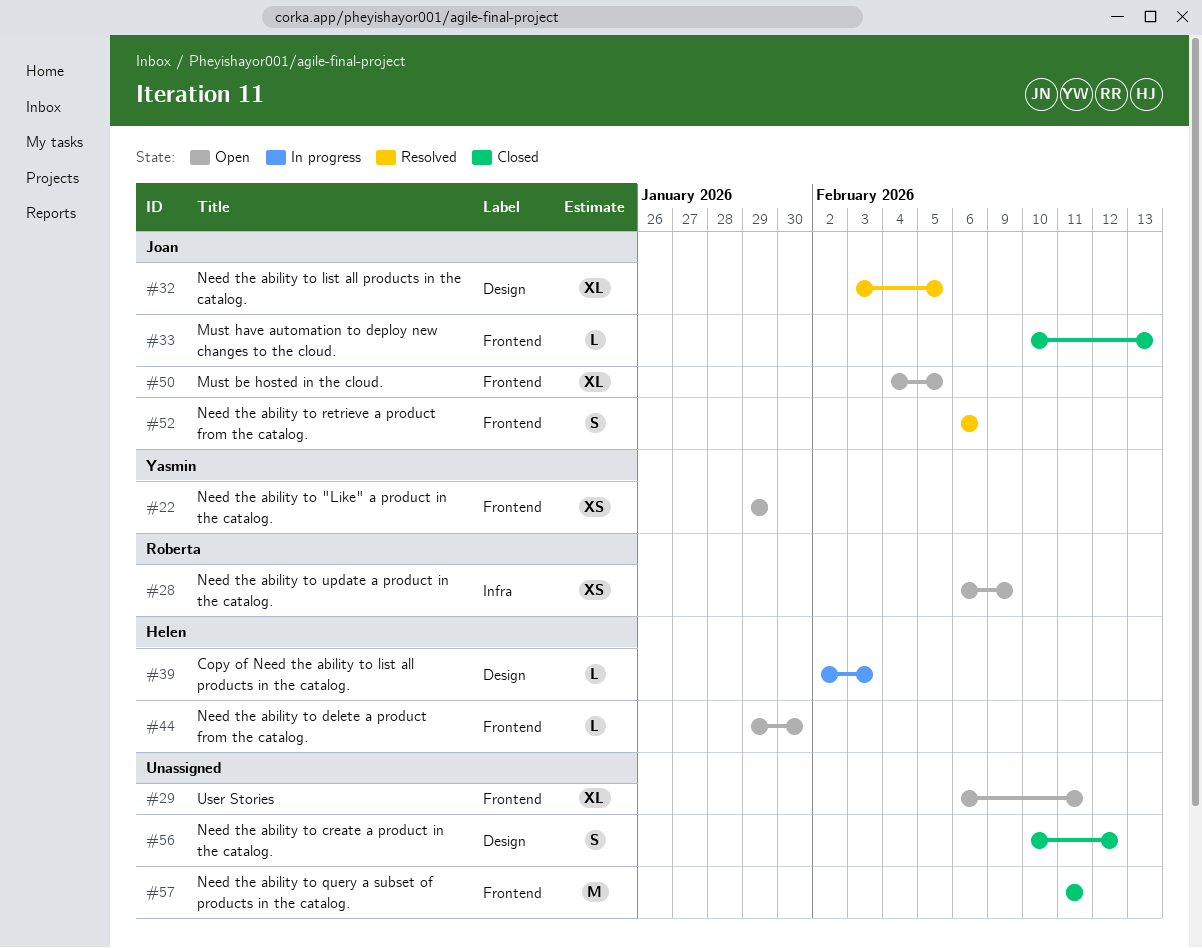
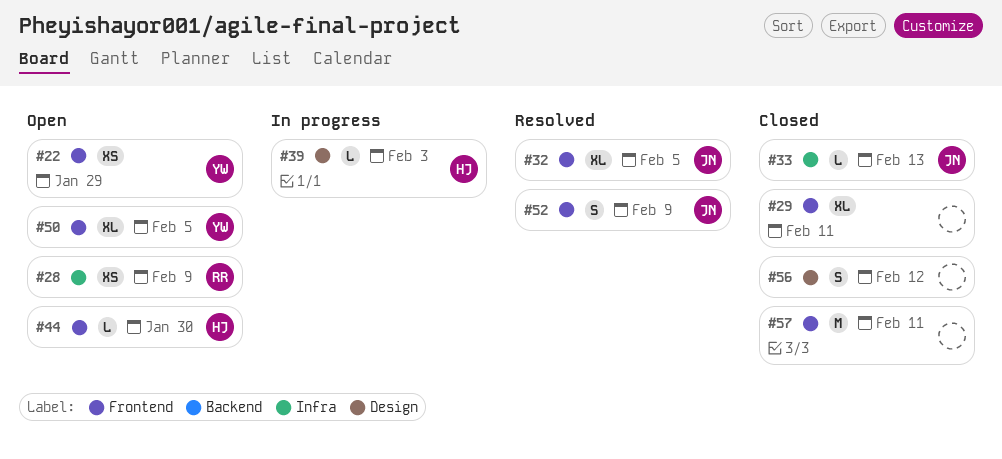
#29, status: Open -> Closed
#32, label: Design -> Frontend
#33, label: Frontend -> Infra
#50, owner: Joan -> Yasmin
#52, due: Feb 6 -> Feb 9

